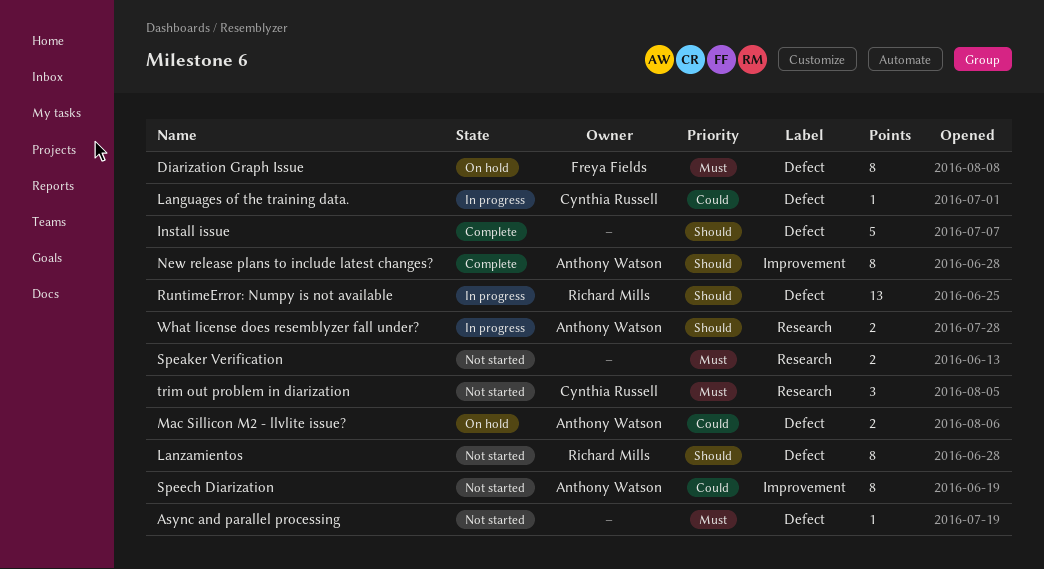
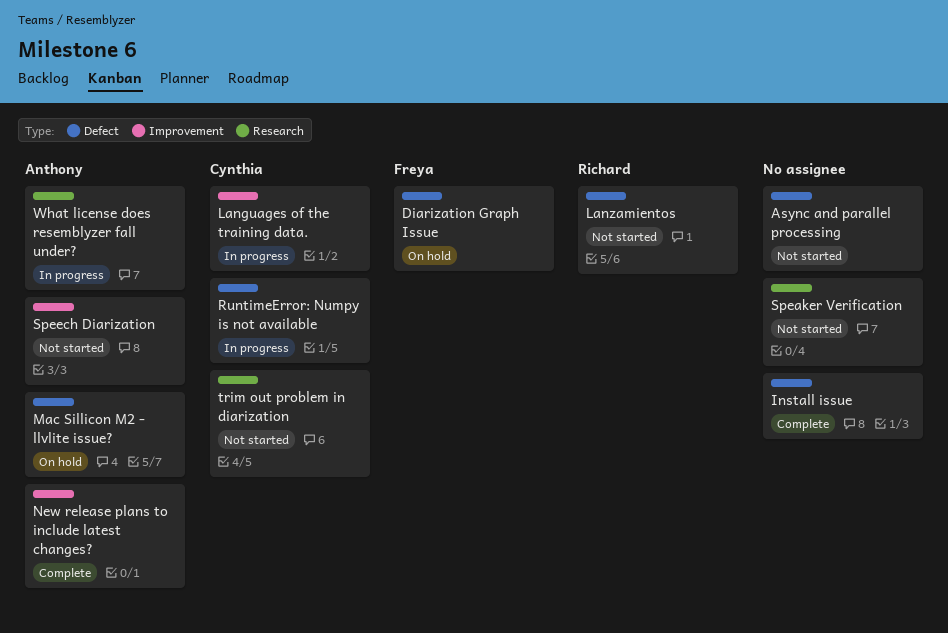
Languages of the training data., label: Defect -> Improvement
RuntimeError: Numpy is not available, owner: Richard Mills -> Cynthia Russell

